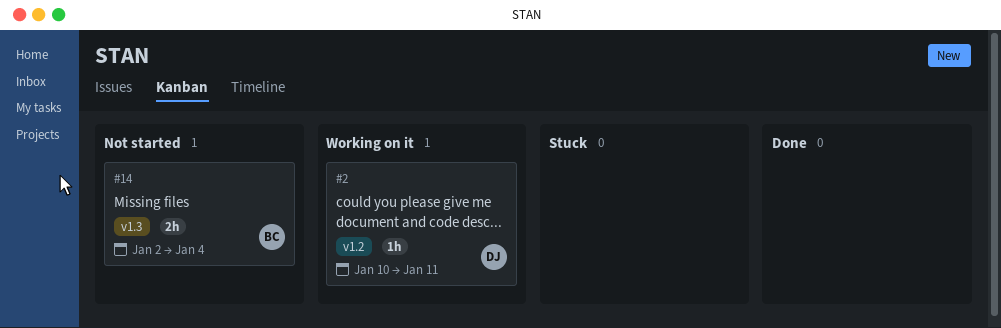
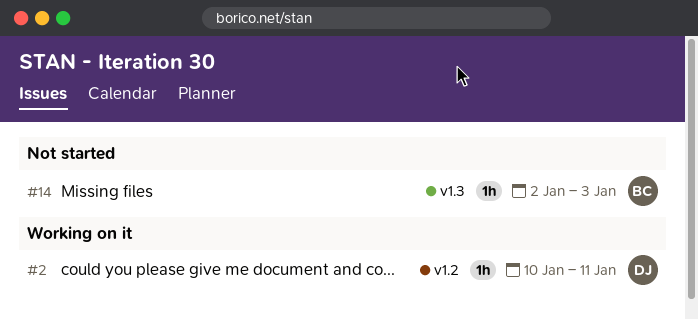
#14, estimate: 2h -> 1h
#14, due: Jan 4 -> Jan 3

